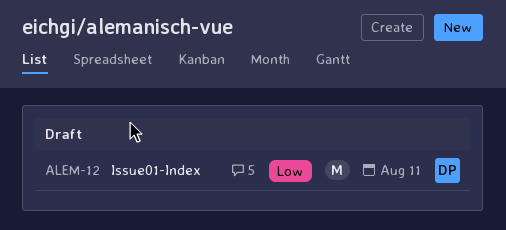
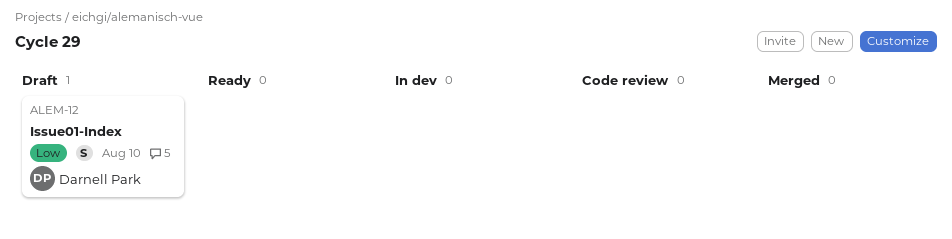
ALEM-12, estimate: M -> S
ALEM-12, due: Aug 11 -> Aug 10

